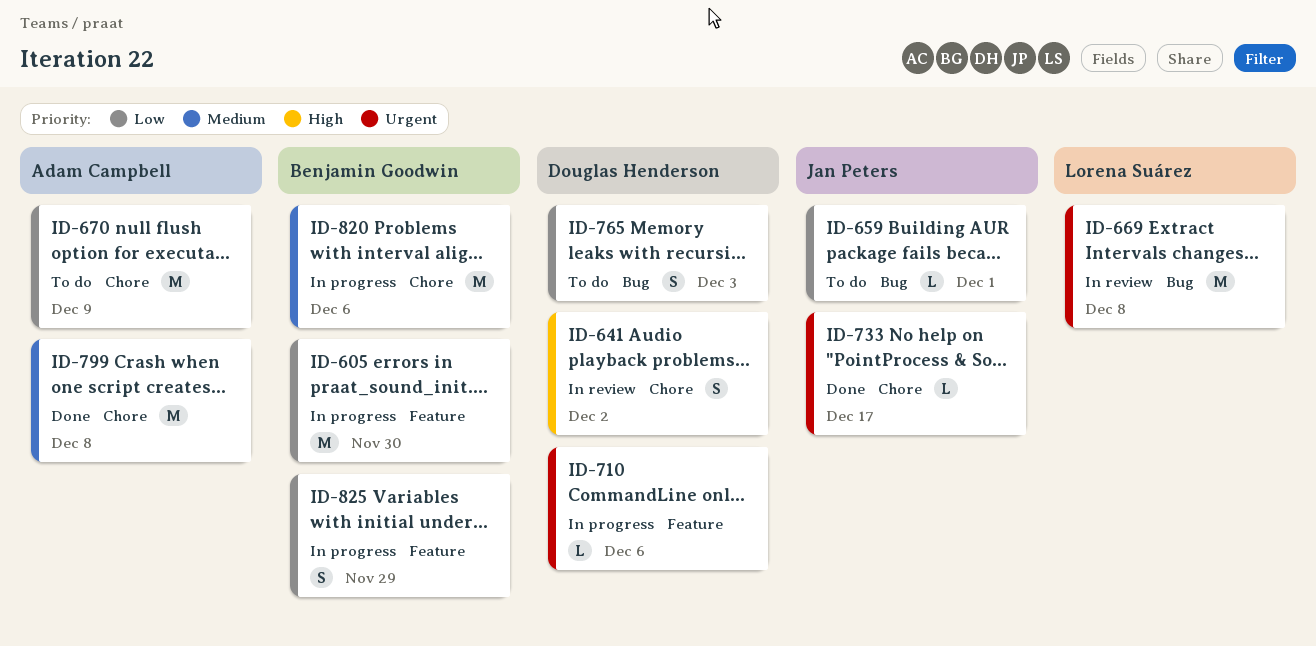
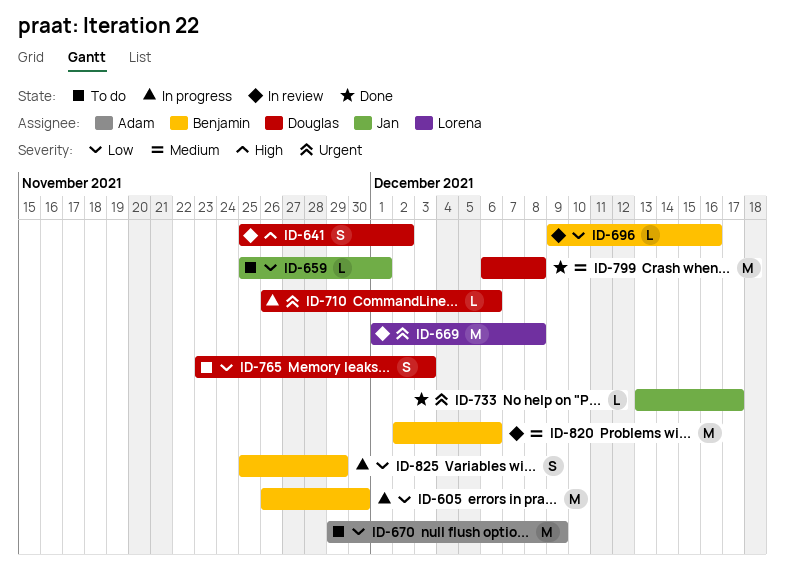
ID-696: none -> present
ID-799, owner: Adam Campbell -> Douglas Henderson
ID-820, status: In progress -> In review

